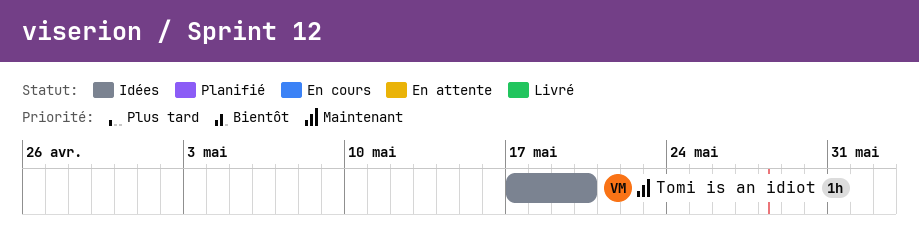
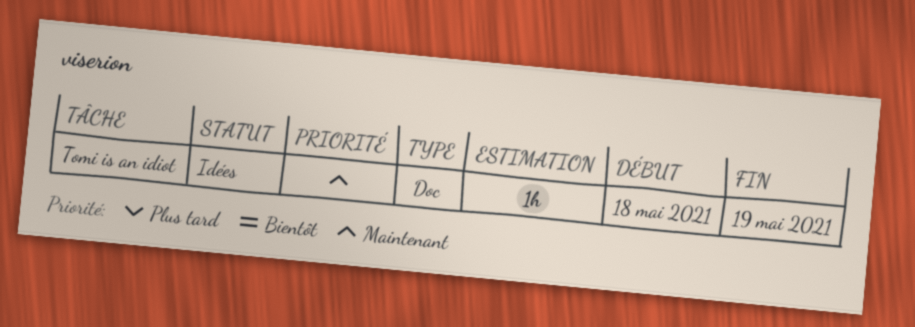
Tomi is an idiot, start: May 17 -> May 18
Tomi is an idiot, due: May 20 -> May 19

